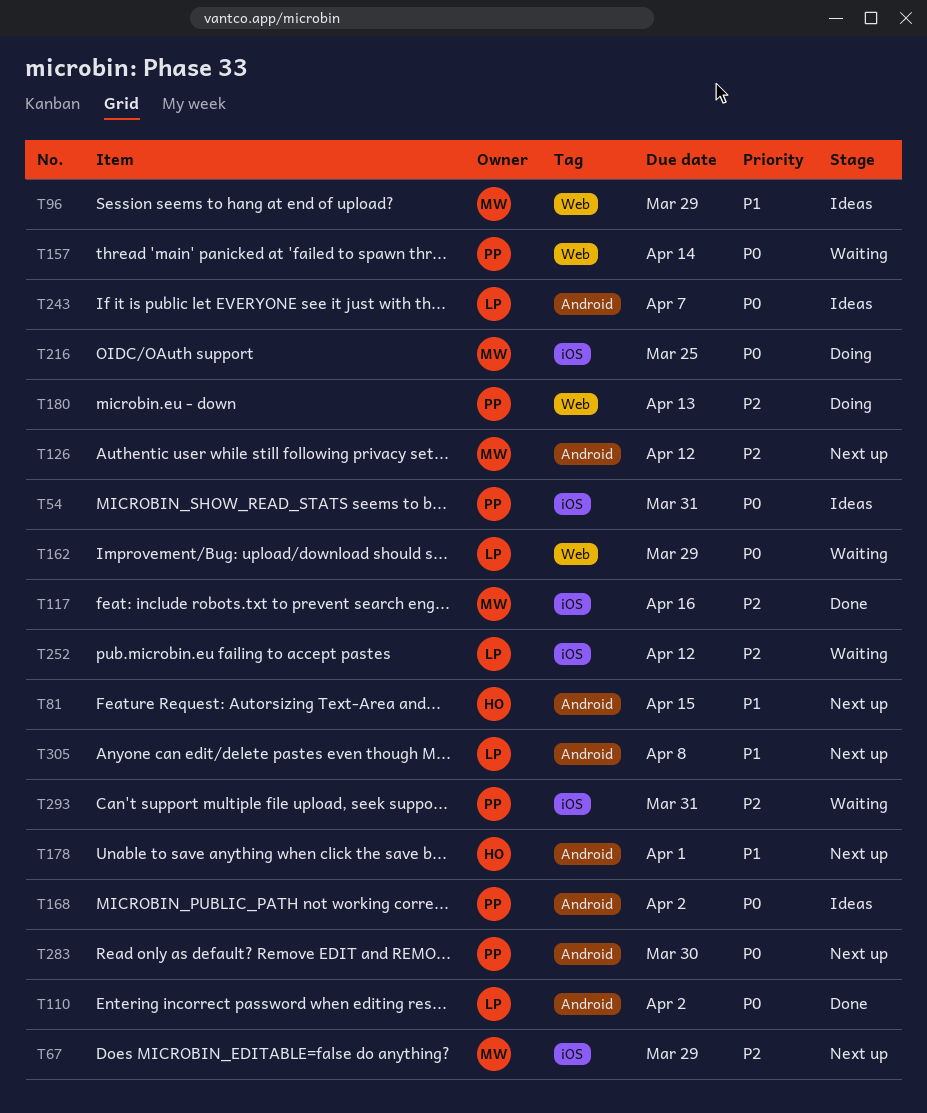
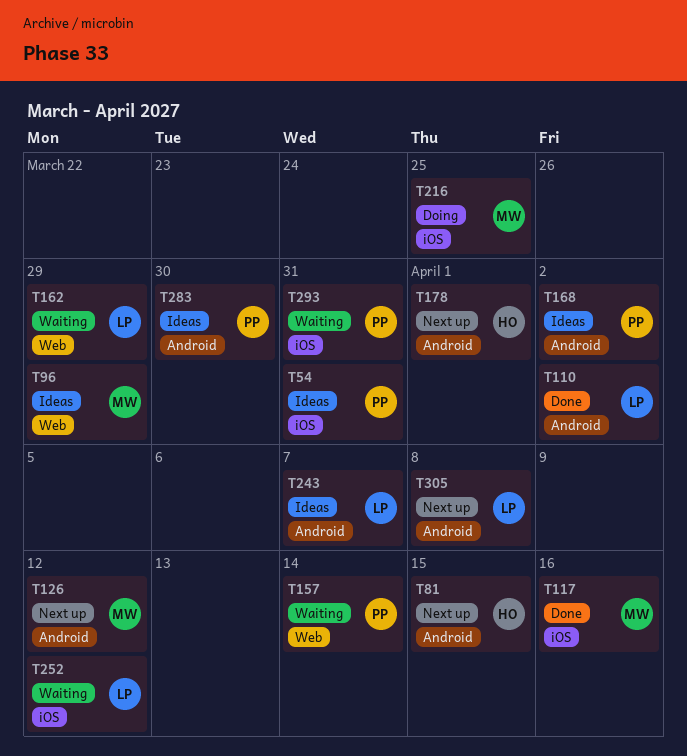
T67: present -> none
T180: present -> none
T283, status: Next up -> Ideas

